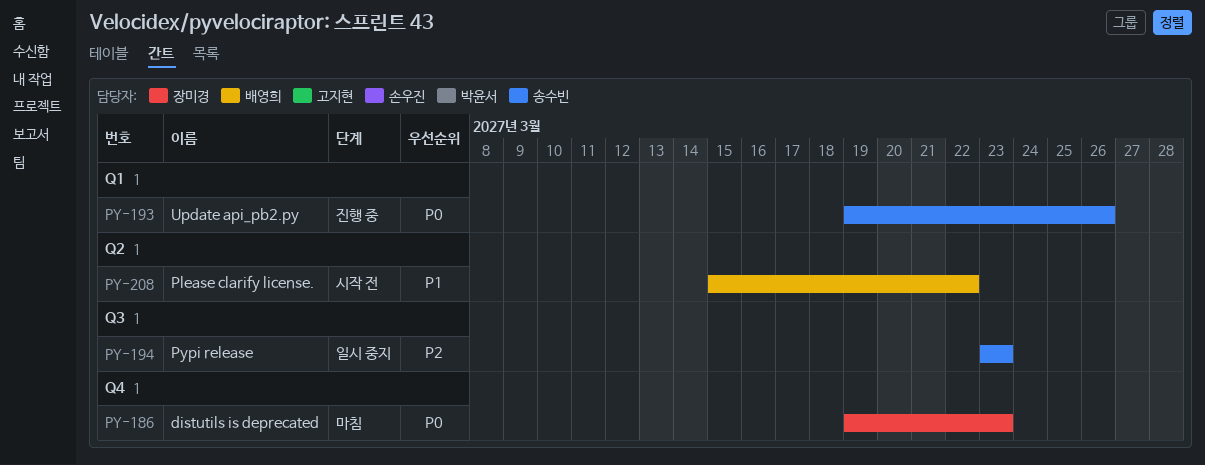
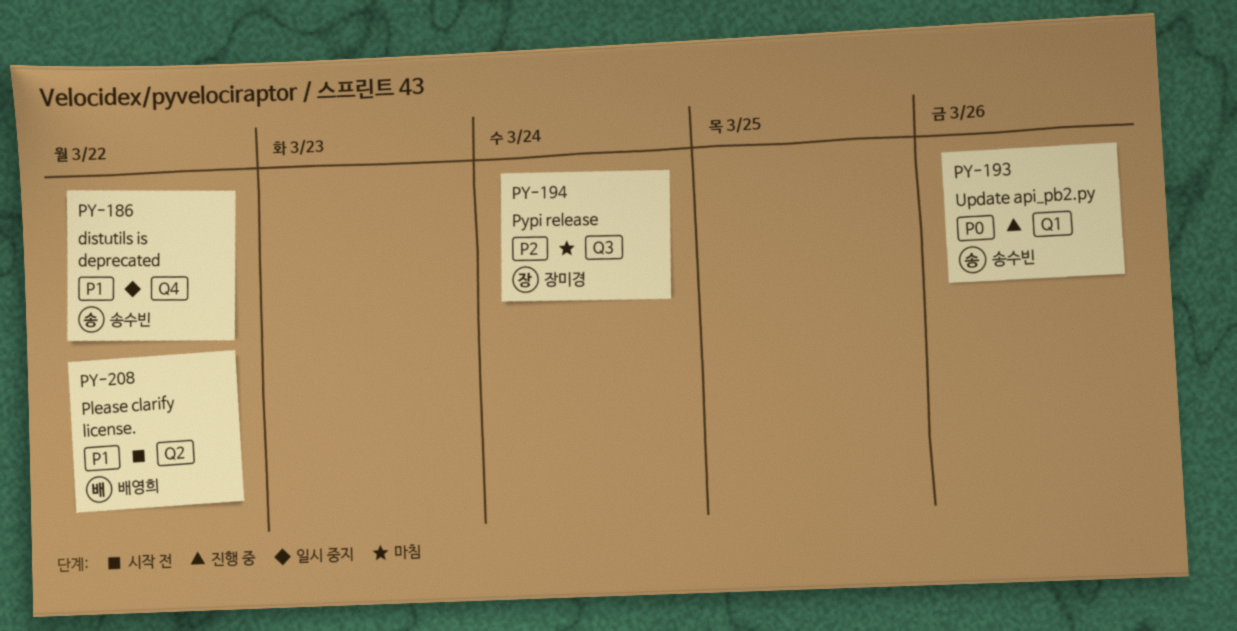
PY-186, status: 마침 -> 일시 중지
PY-186, owner: 장미경 -> 송수빈
PY-186, priority: P0 -> P1
PY-186, due: Mar 23 -> Mar 22
PY-194, status: 일시 중지 -> 마침
PY-194, owner: 송수빈 -> 장미경
PY-194, due: Mar 23 -> Mar 24

